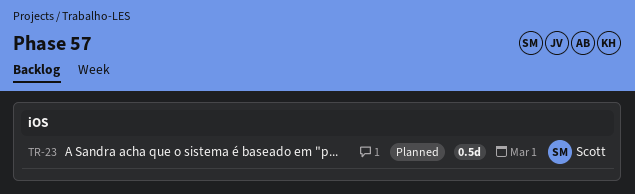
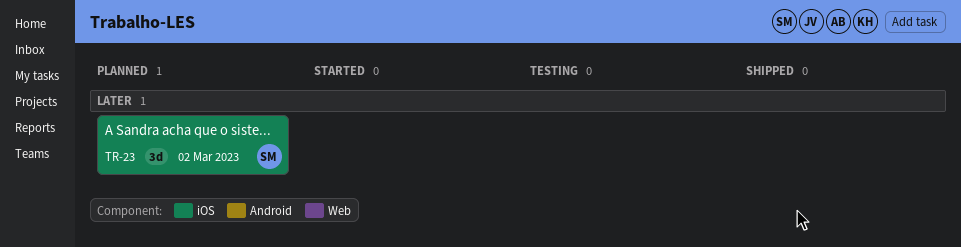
TR-23, estimate: 0.5d -> 3d
TR-23, due: Mar 1 -> Mar 2

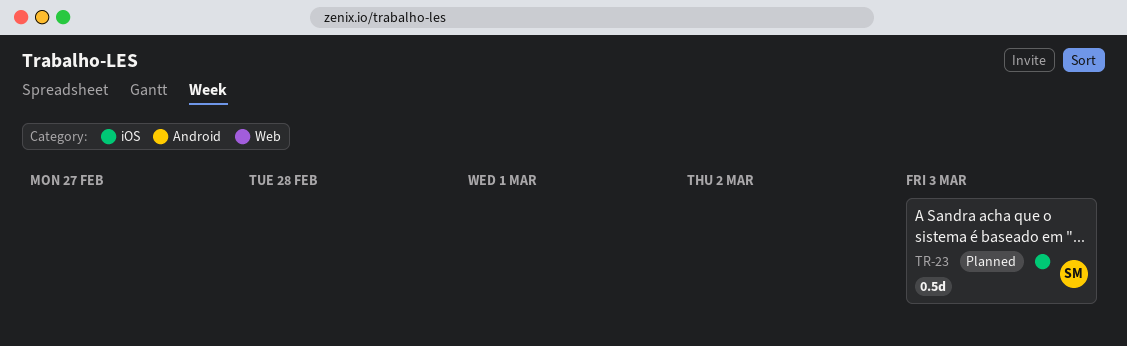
TR-23, estimate: 3d -> 0.5d
TR-23, due: Mar 2 -> Mar 3

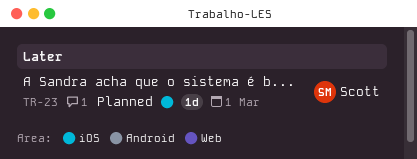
TR-23, estimate: 0.5d -> 1d
TR-23, due: Mar 3 -> Mar 1

